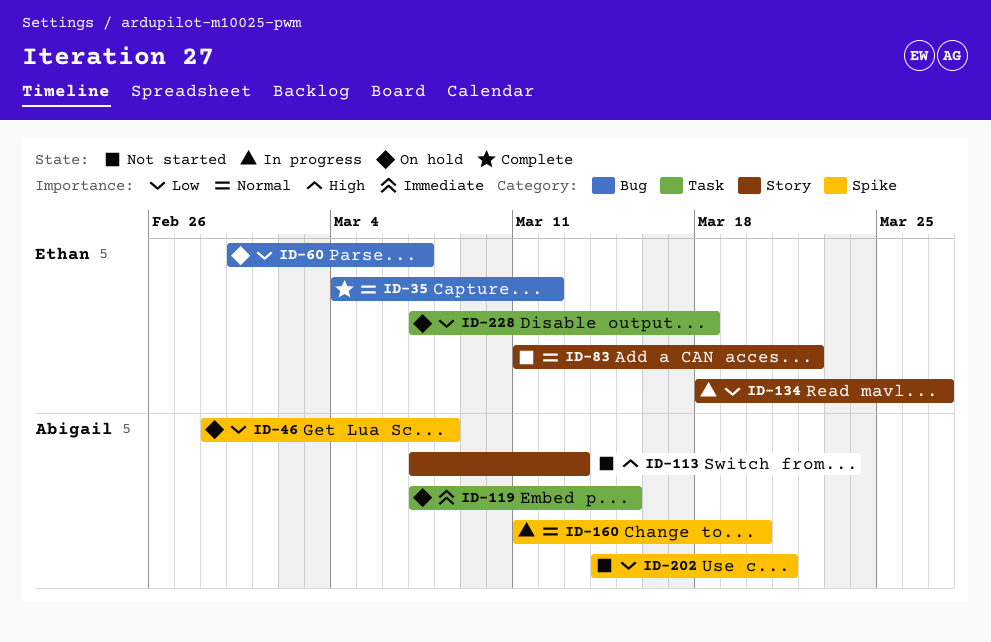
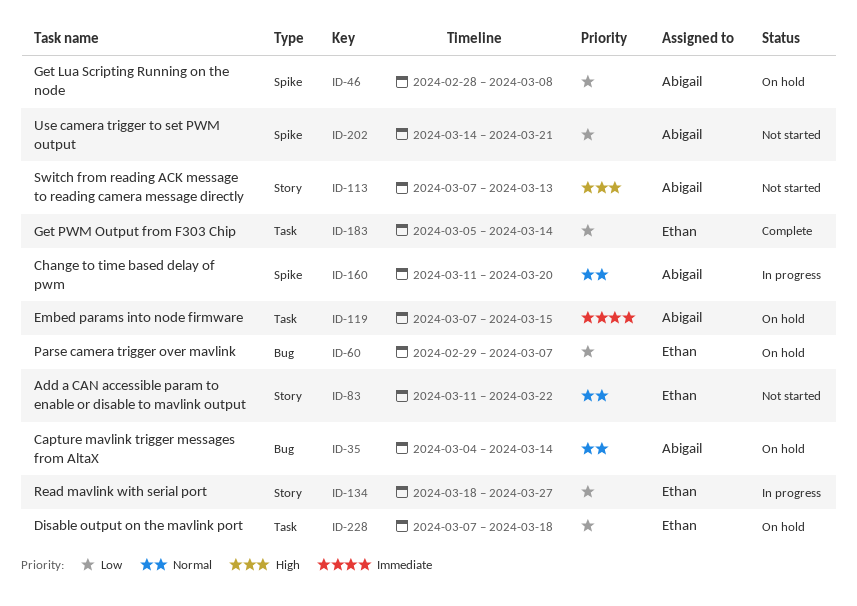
ID-35, status: Complete -> On hold
ID-35, owner: Ethan -> Abigail
ID-35, due: Mar 12 -> Mar 14
ID-183: none -> present

